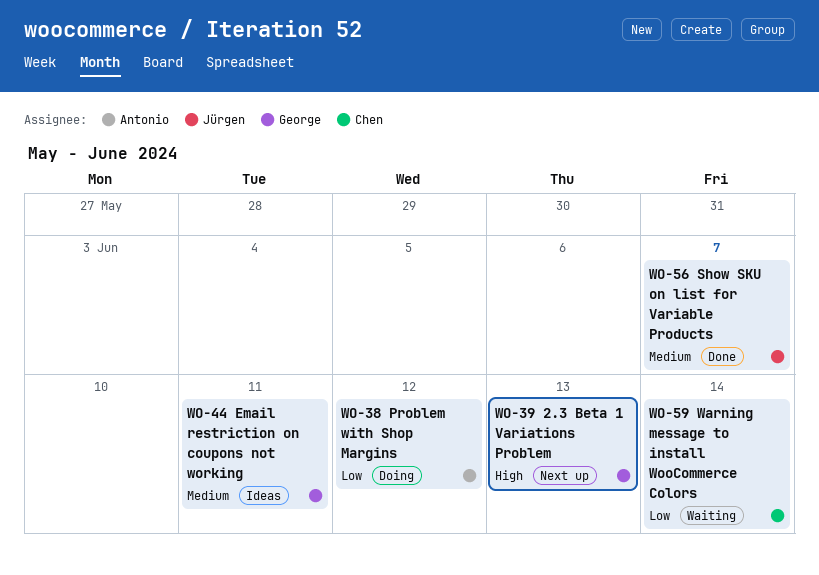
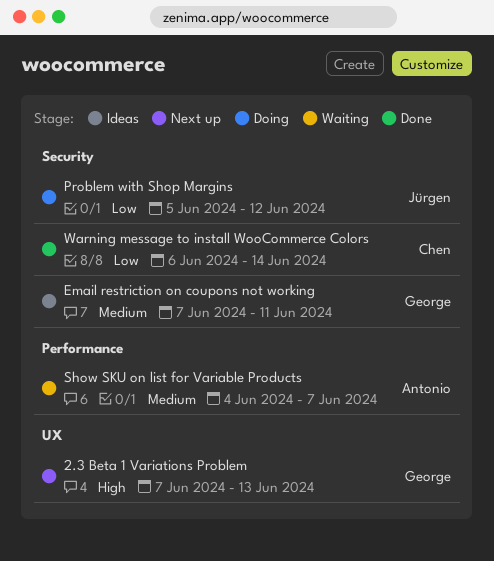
Problem with Shop Margins, owner: Antonio -> Jürgen
Show SKU on list for Variable Products, status: Done -> Waiting
Show SKU on list for Variable Products, owner: Jürgen -> Antonio
Warning message to install WooCommerce Colors, status: Waiting -> Done

